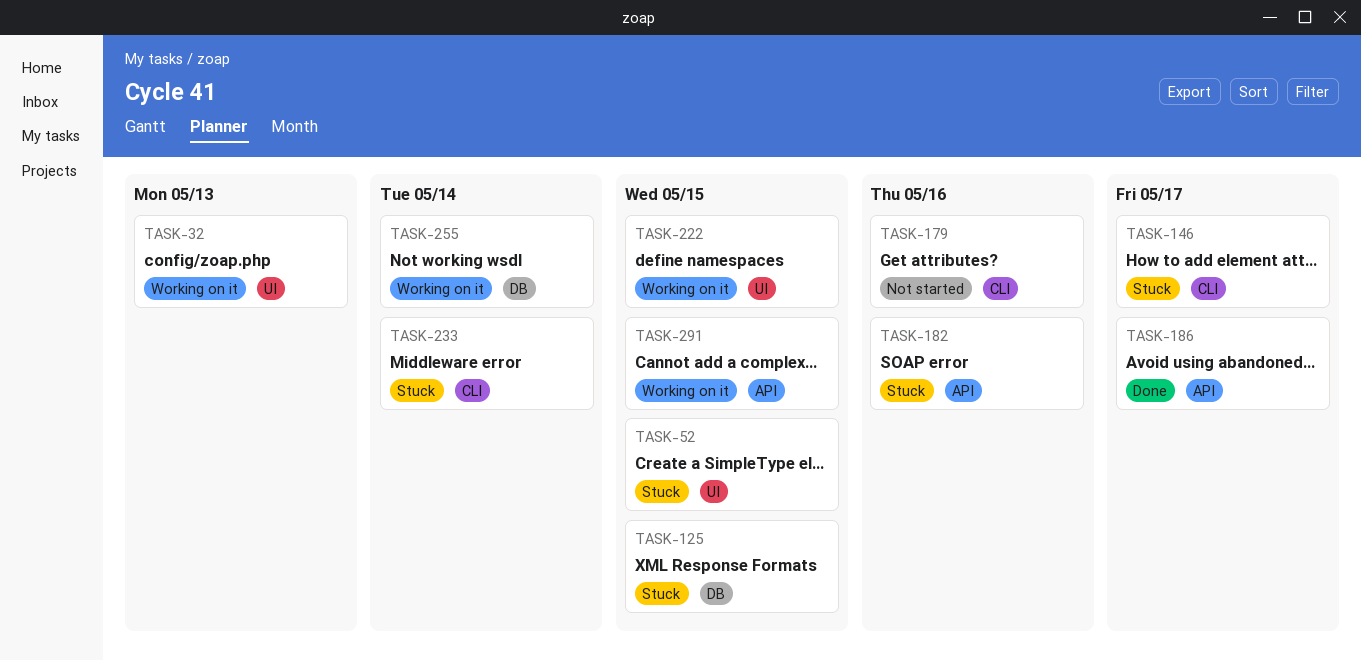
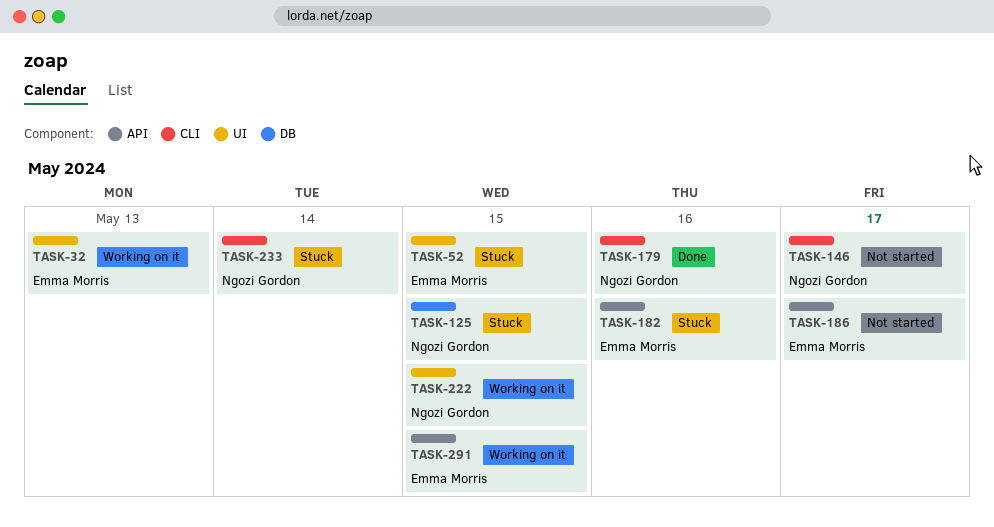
TASK-146, status: Stuck -> Not started
TASK-179, status: Not started -> Done
TASK-186, status: Done -> Not started
TASK-255: present -> none

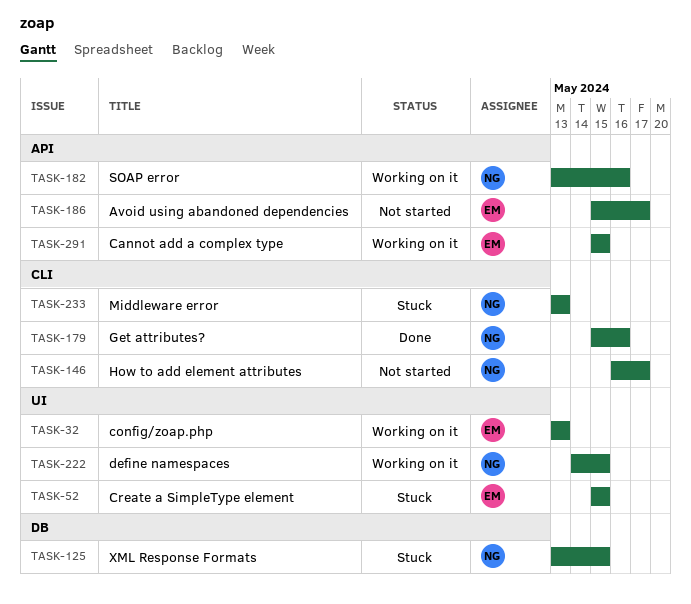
TASK-182, status: Stuck -> Working on it
TASK-182, owner: Emma Morris -> Ngozi Gordon
TASK-233, due: May 14 -> May 13

